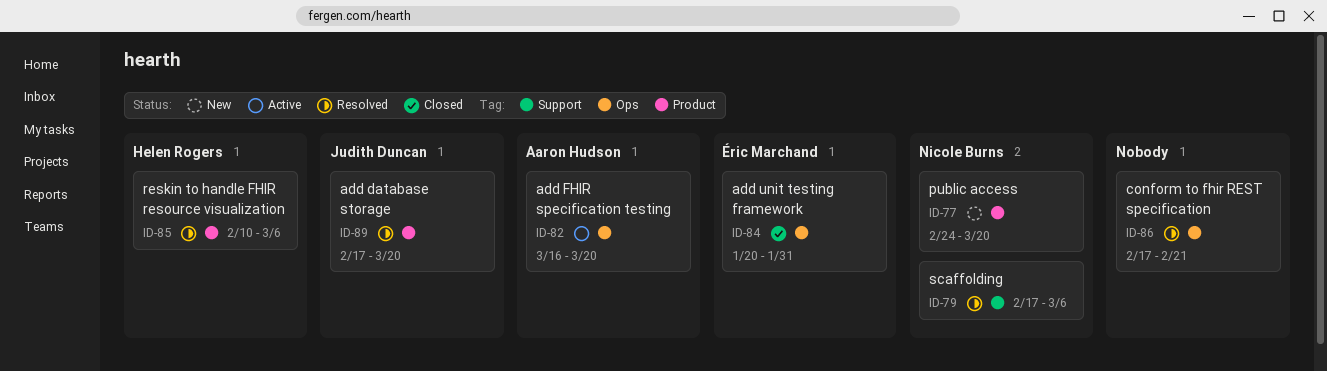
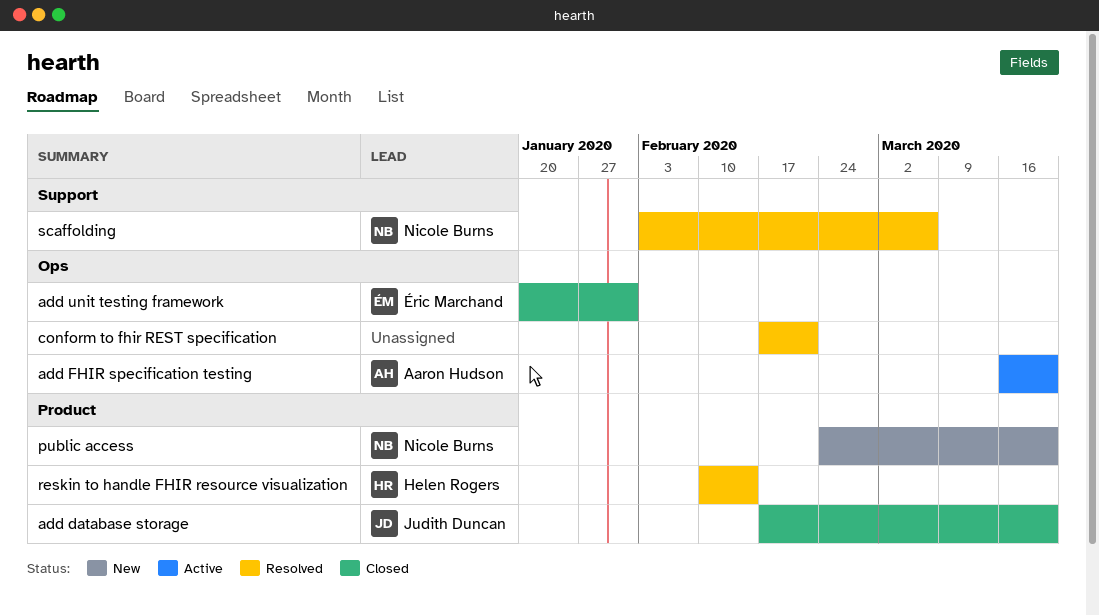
add database storage, status: Resolved -> Closed
reskin to handle FHIR resource visualization, due: Mar 6 -> Feb 14
scaffolding, start: Feb 17 -> Feb 3

